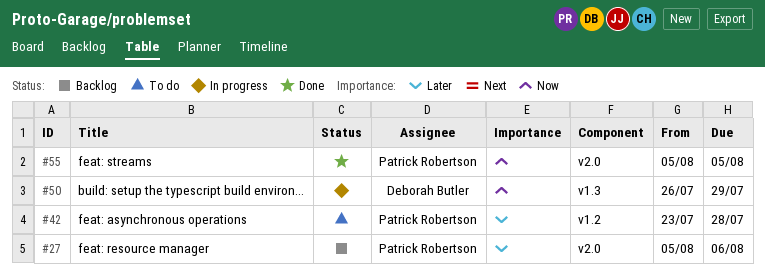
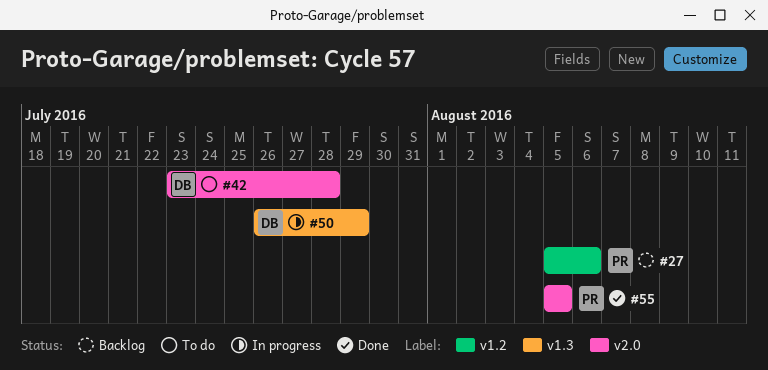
#27, label: v2.0 -> v1.2
#42, owner: Patrick Robertson -> Deborah Butler
#42, label: v1.2 -> v2.0

